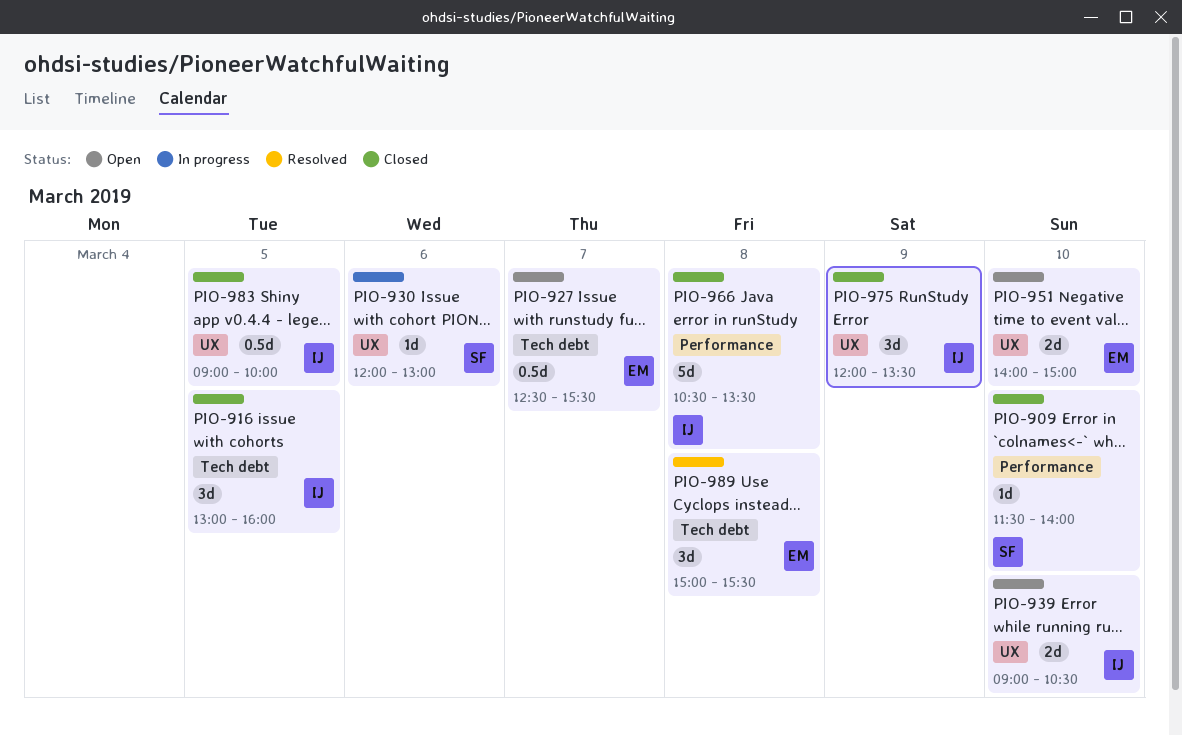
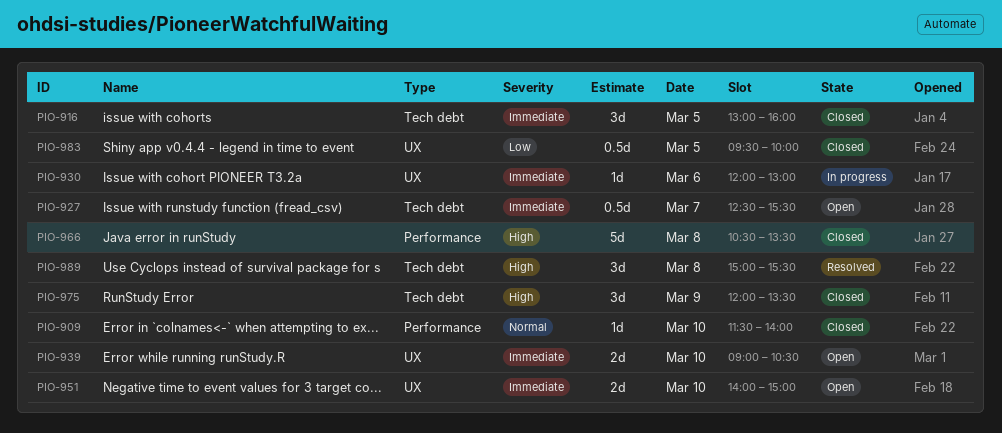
PIO-975, label: UX -> Tech debt
PIO-983, begins: 09:00 -> 09:30

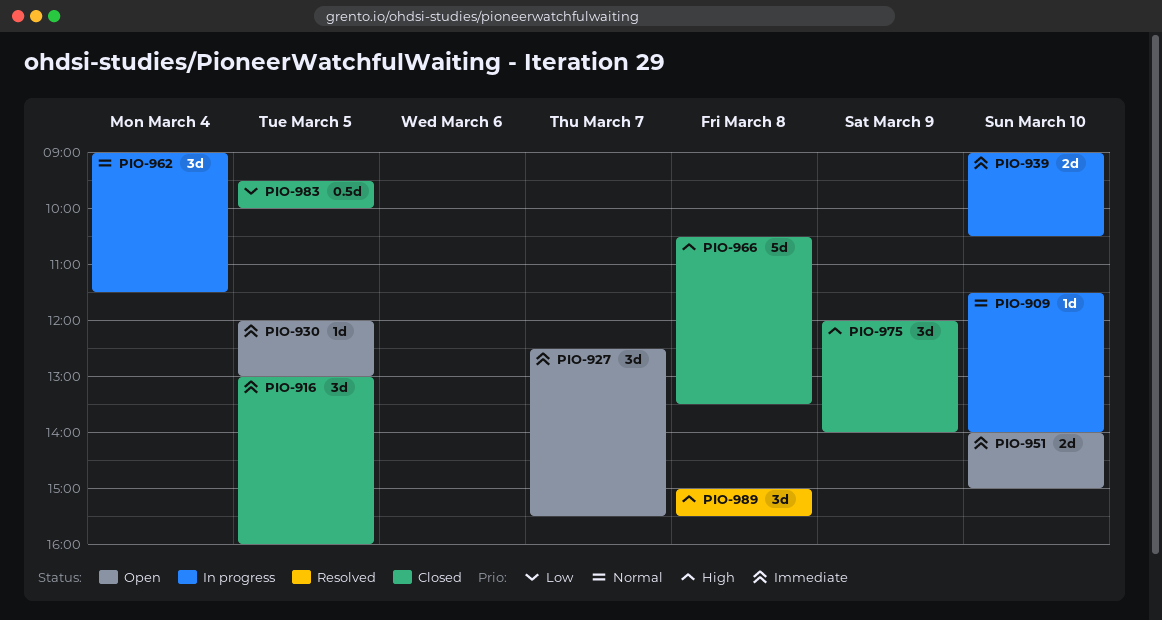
PIO-909, status: Closed -> In progress
PIO-927, estimate: 0.5d -> 3d
PIO-930, status: In progress -> Open
PIO-930, day: Mar 6 -> Mar 5
PIO-939, status: Open -> In progress
PIO-962: none -> present
PIO-975, ends: 13:30 -> 14:00

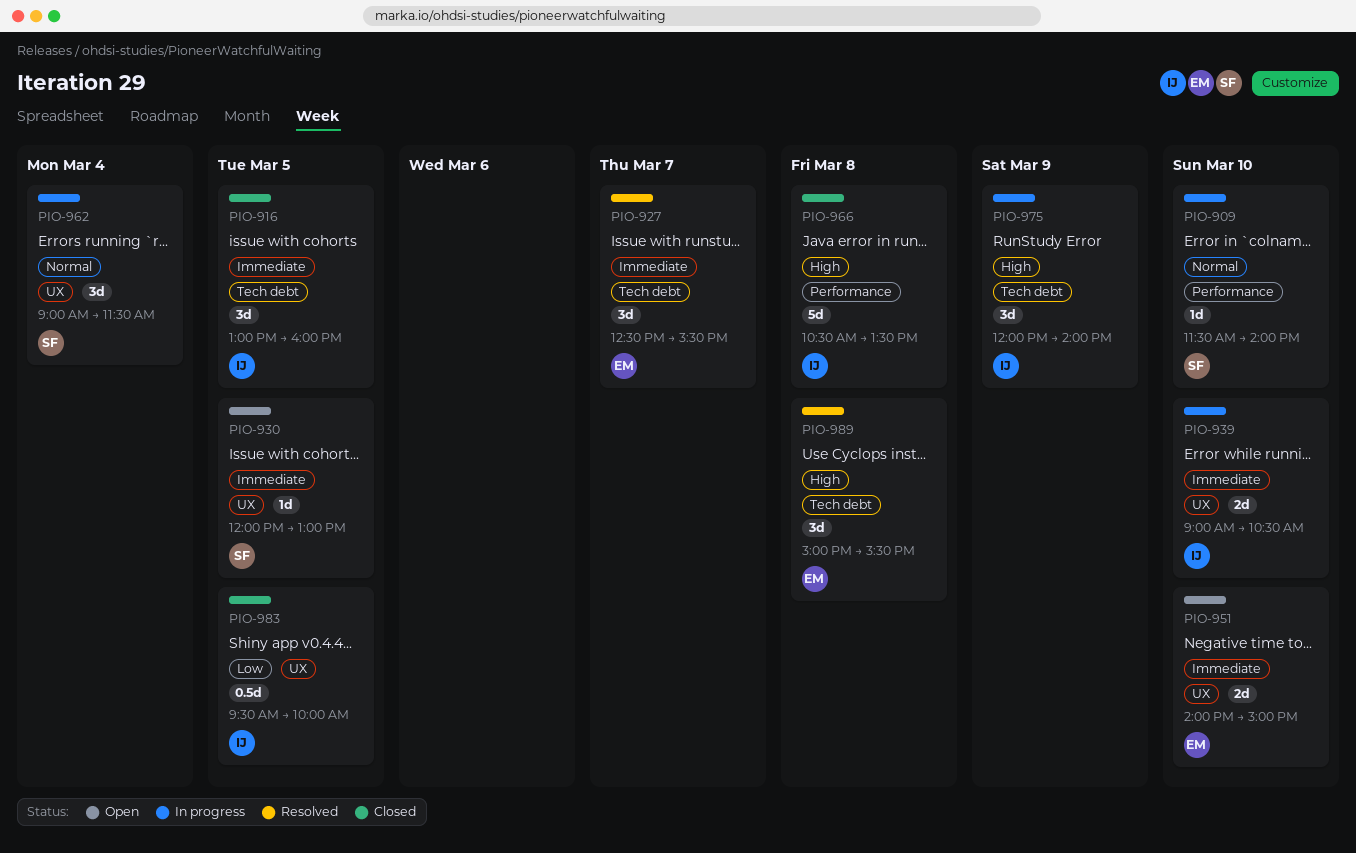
PIO-927, status: Open -> Resolved
PIO-975, status: Closed -> In progress

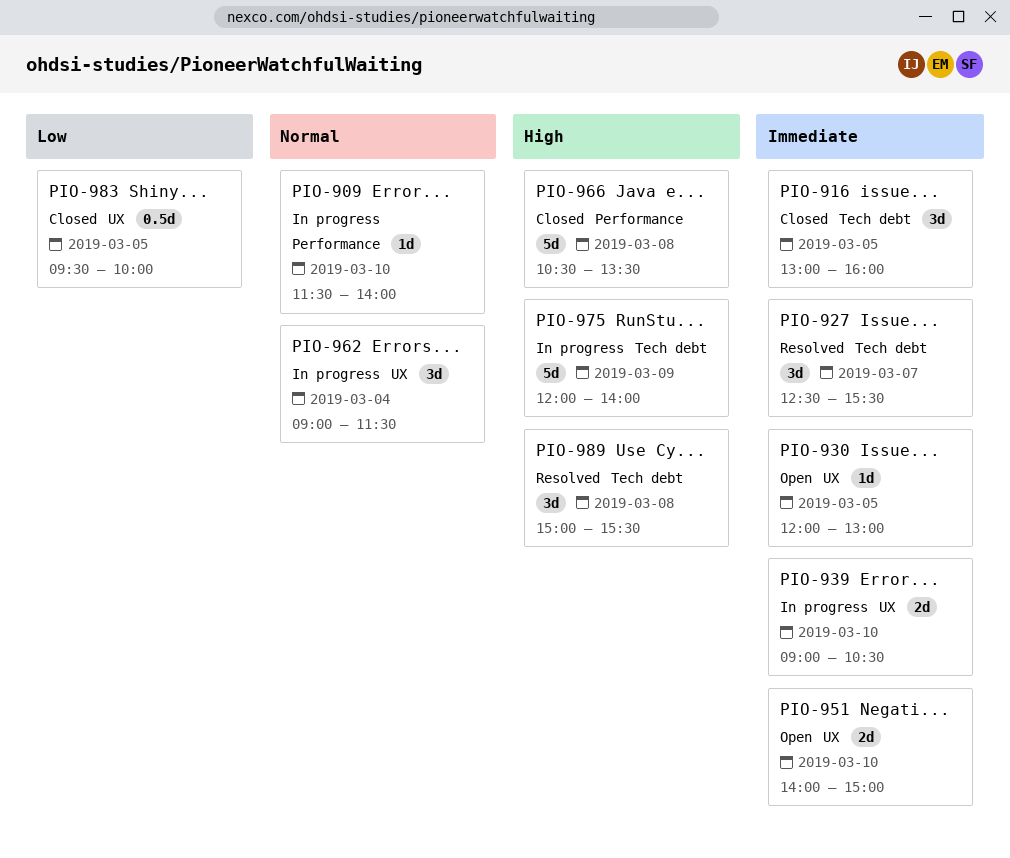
PIO-975, estimate: 3d -> 5d

